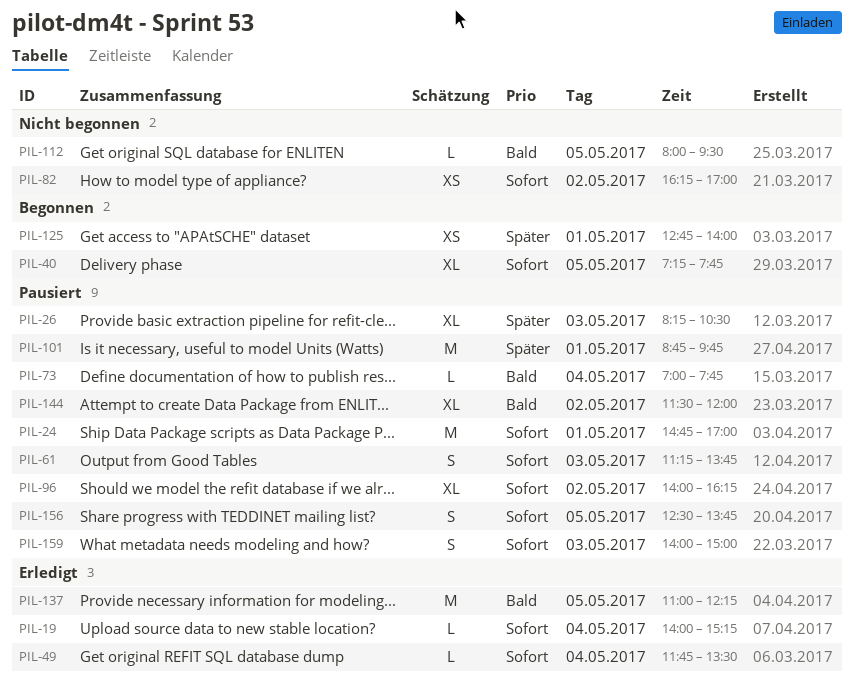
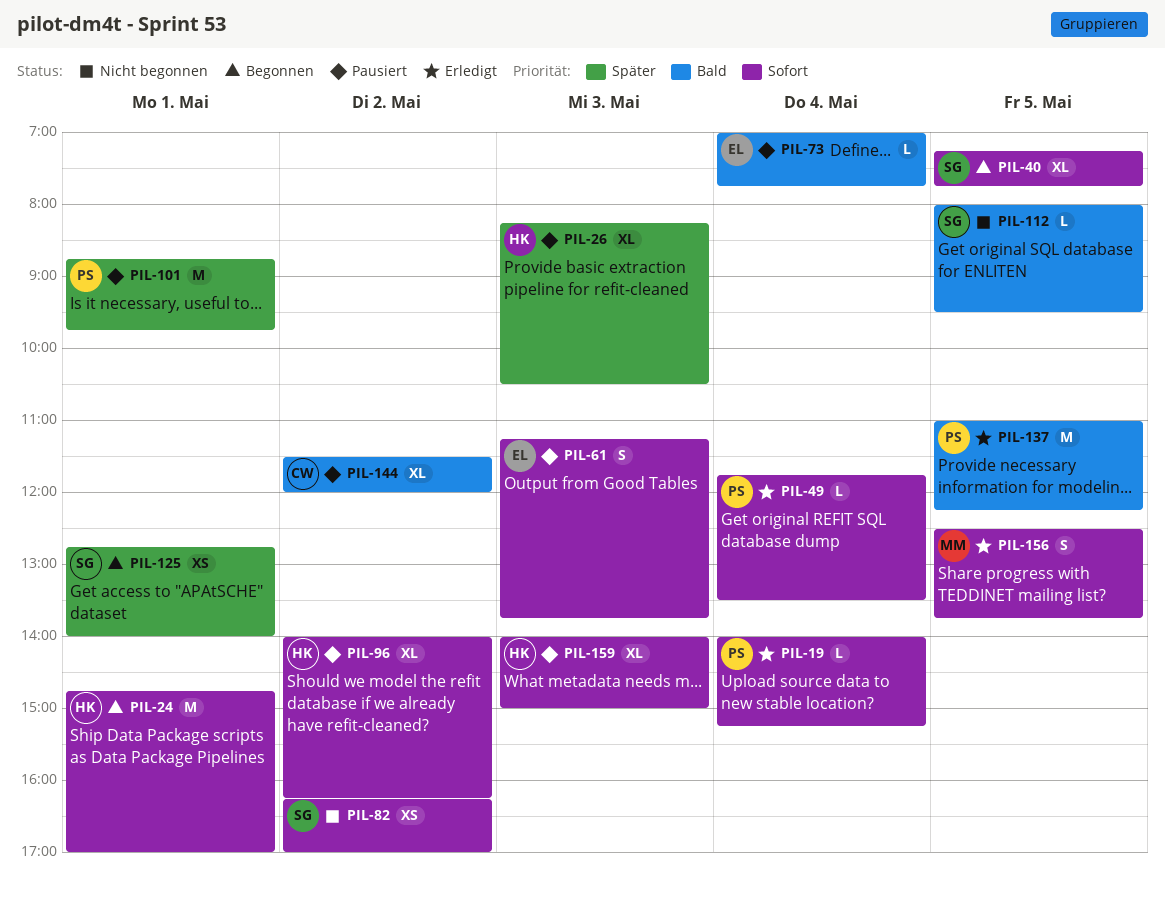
PIL-24, status: Pausiert -> Begonnen
PIL-156, status: Pausiert -> Erledigt
PIL-159, estimate: S -> XL

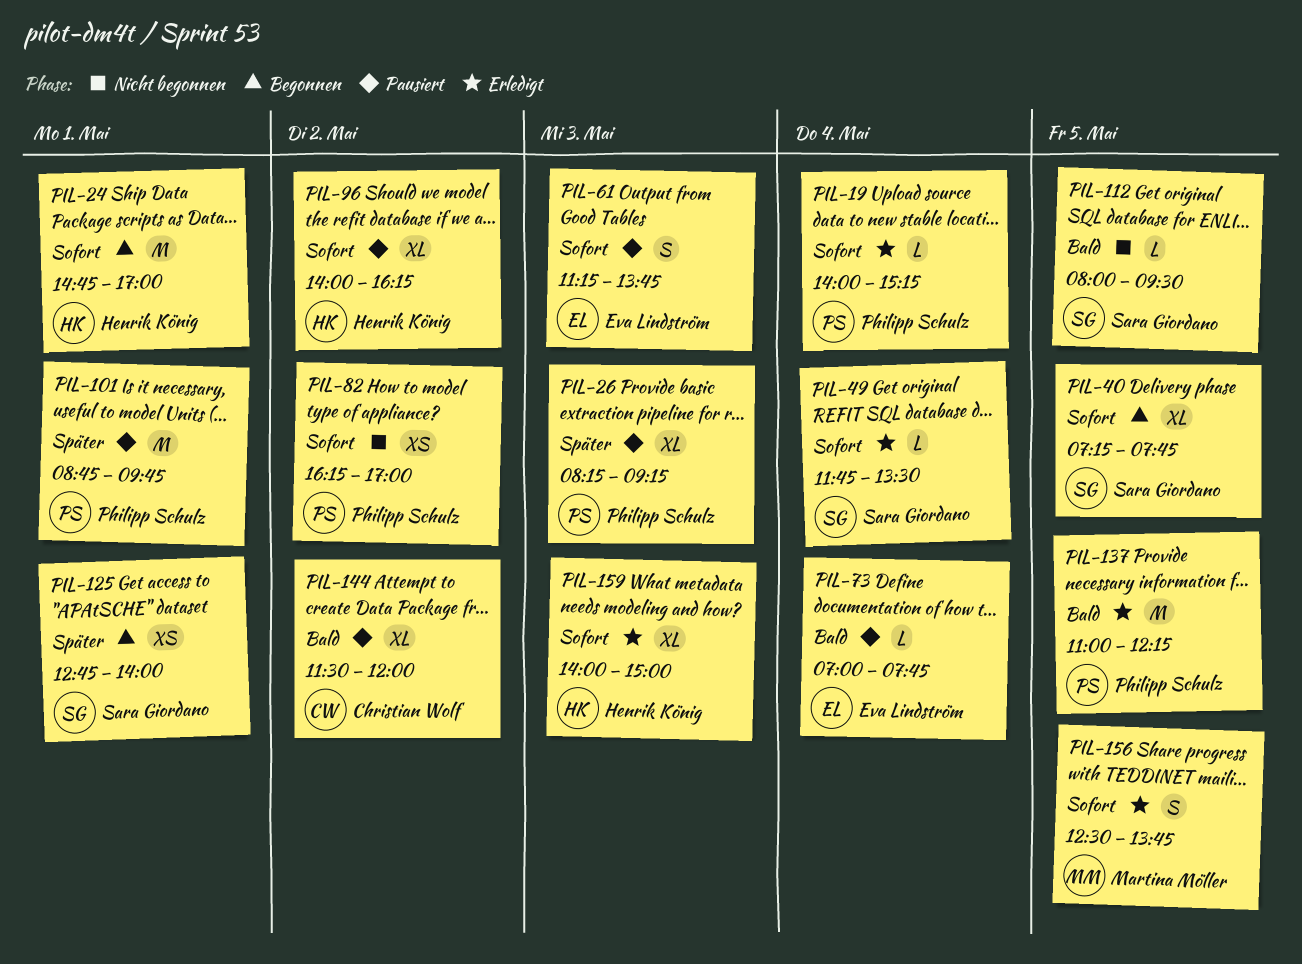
PIL-26, owner: Henrik König -> Philipp Schulz
PIL-26, ends: 10:30 -> 09:15
PIL-49, owner: Philipp Schulz -> Sara Giordano
PIL-82, owner: Sara Giordano -> Philipp Schulz
PIL-159, status: Pausiert -> Erledigt

